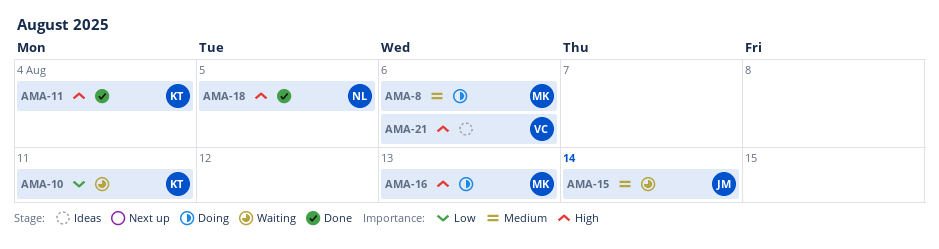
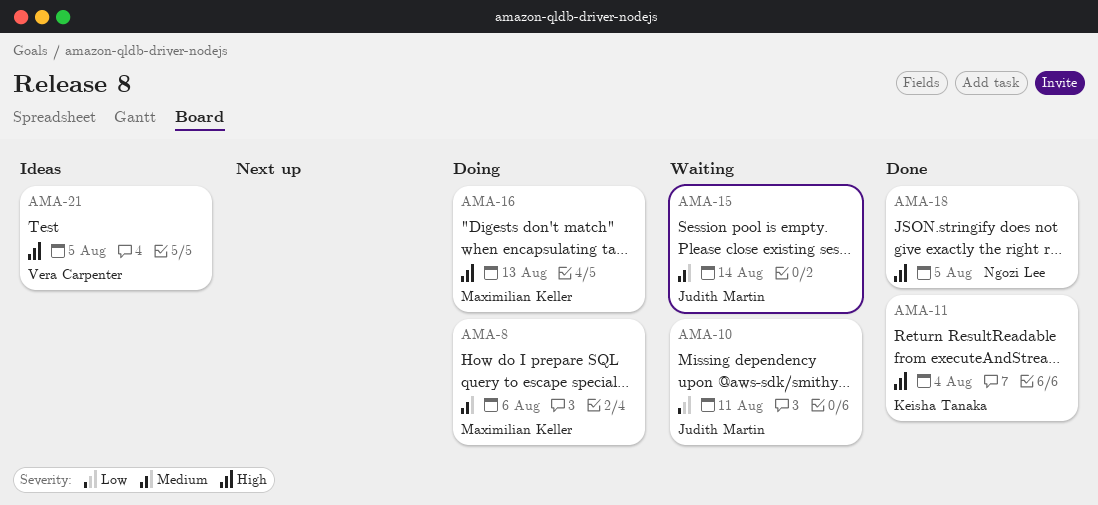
AMA-10, owner: Keisha Tanaka -> Judith Martin
AMA-21, due: Aug 6 -> Aug 5

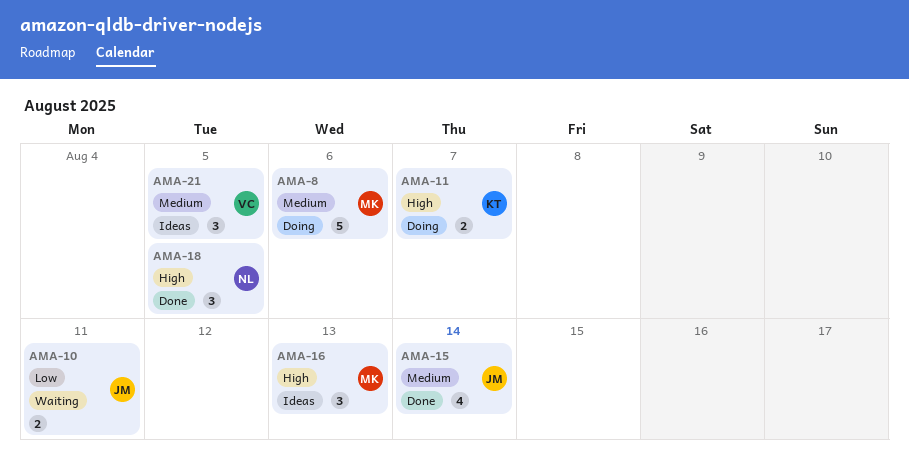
AMA-11, status: Done -> Doing
AMA-11, due: Aug 4 -> Aug 7
AMA-15, status: Waiting -> Done
AMA-16, status: Doing -> Ideas
AMA-21, priority: High -> Medium

